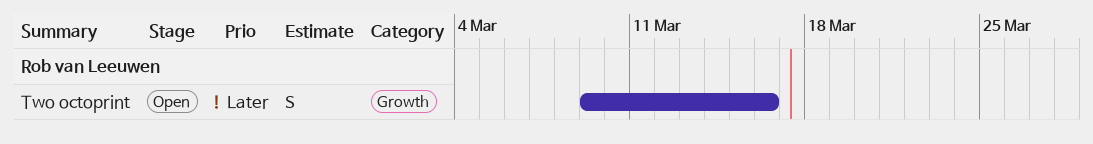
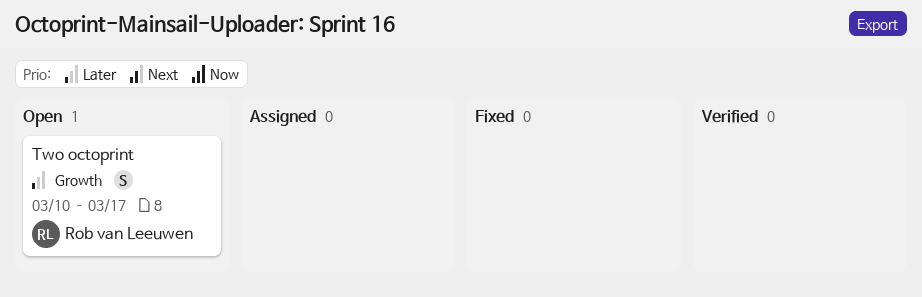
Two octoprint, start: Mar 9 -> Mar 10
Two octoprint, due: Mar 16 -> Mar 17

